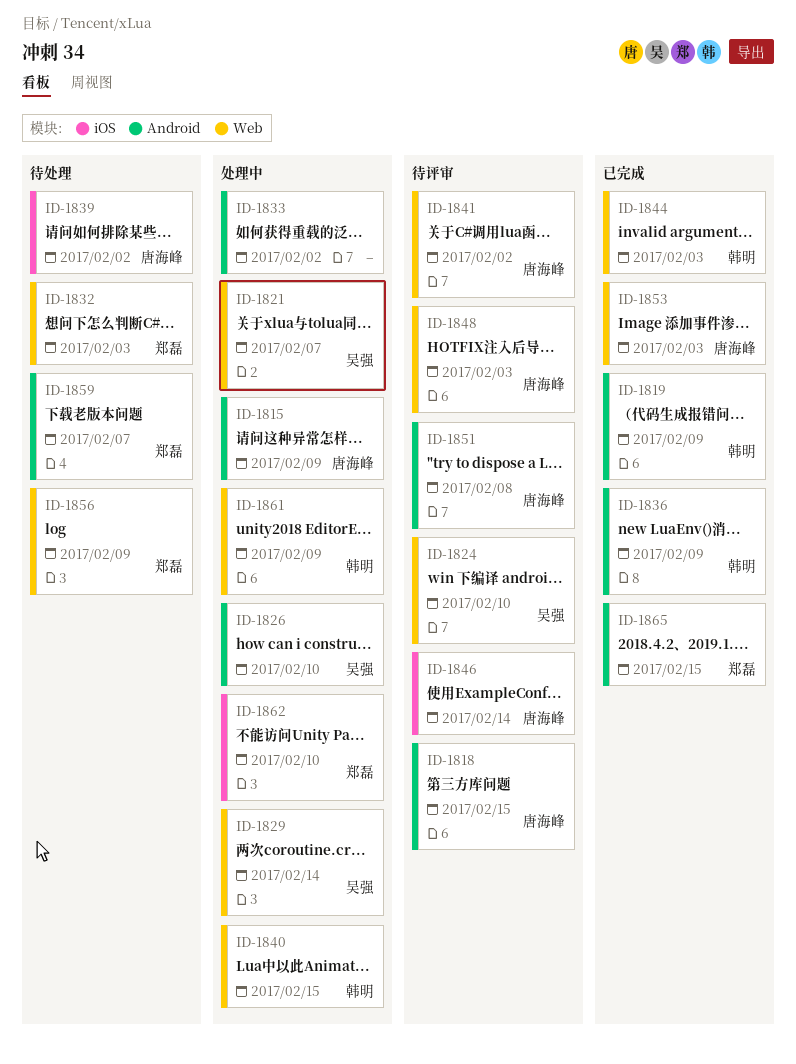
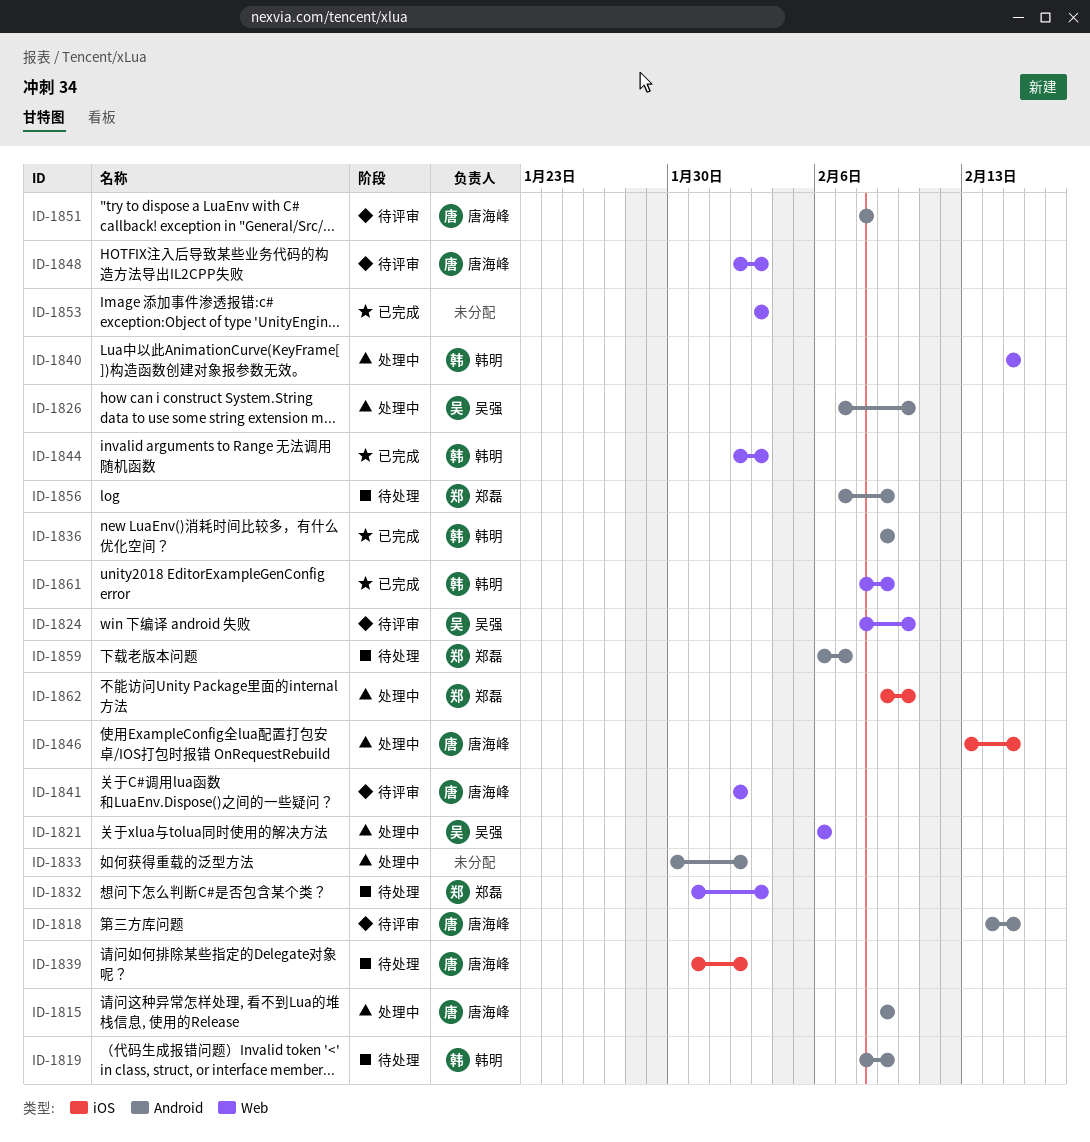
ID-1819, status: 已完成 -> 待处理
ID-1821, due: Feb 7 -> Feb 6
ID-1829: present -> none
ID-1846, status: 待评审 -> 处理中
ID-1846, due: Feb 14 -> Feb 15
ID-1853, owner: 唐海峰 -> none
ID-1856, label: Web -> Android
ID-1861, status: 处理中 -> 已完成
ID-1865: present -> none

